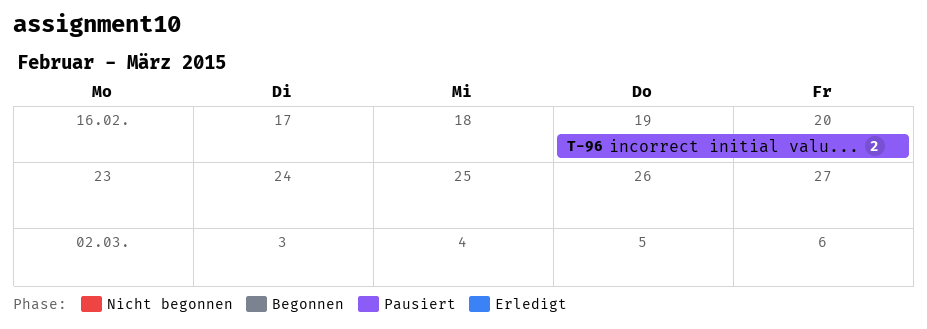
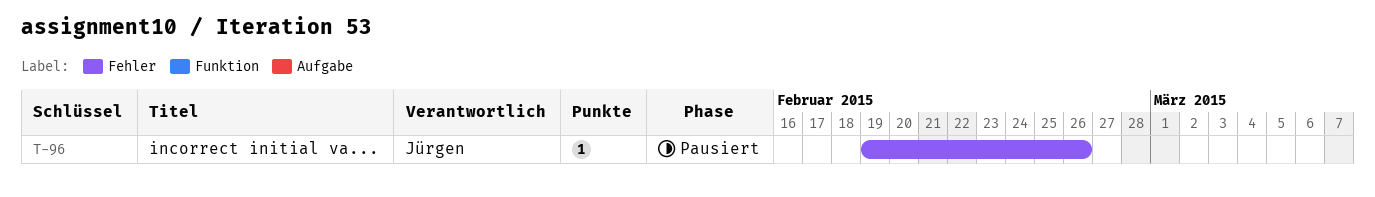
T-96, estimate: 2 -> 1
T-96, due: Feb 20 -> Feb 26

